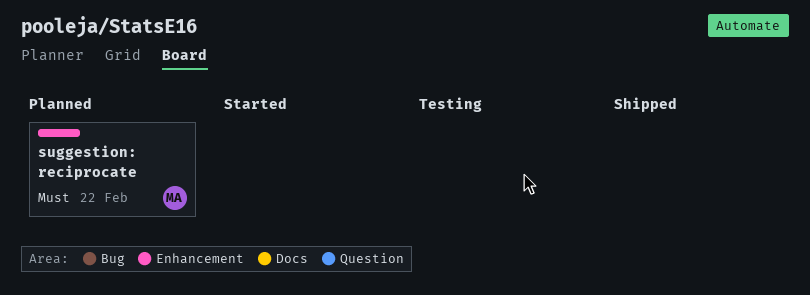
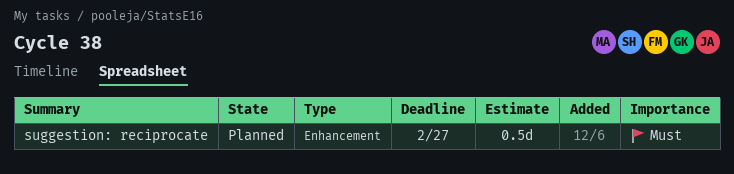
suggestion: reciprocate, due: Feb 22 -> Feb 27

